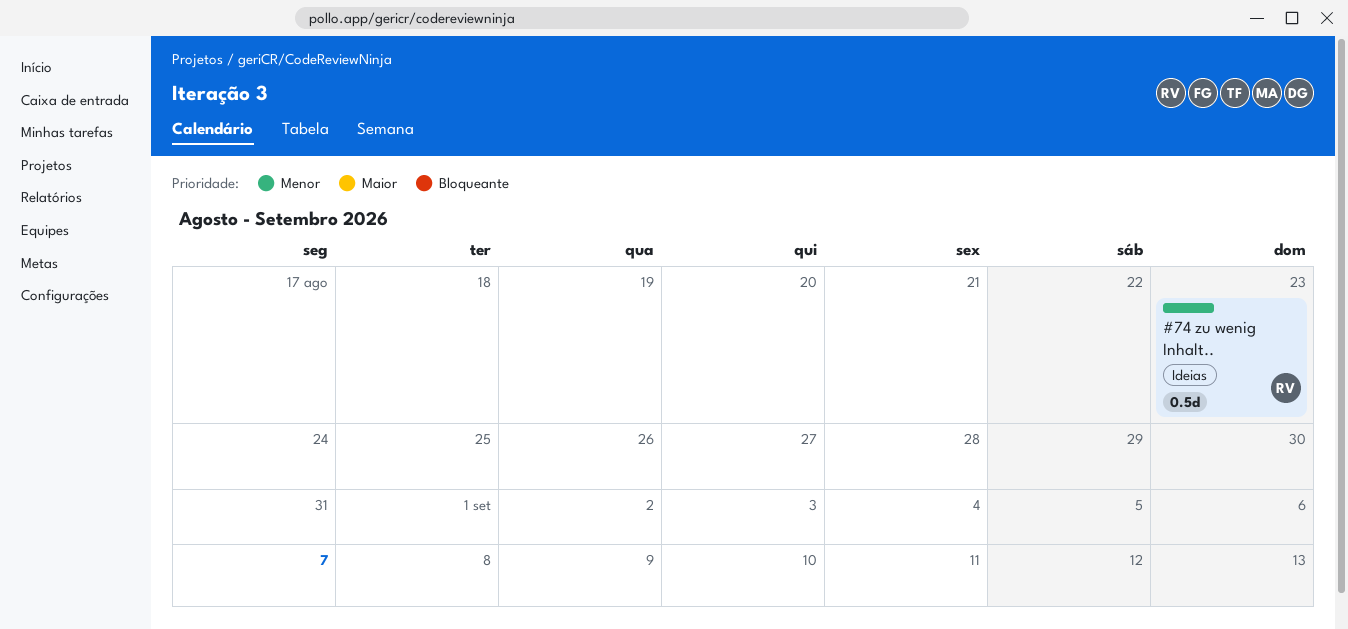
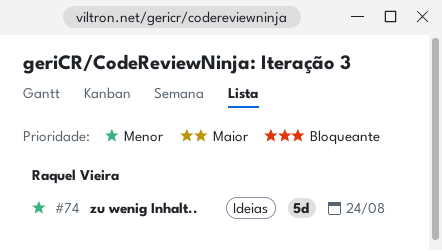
#74, estimate: 0.5d -> 5d
#74, due: Aug 23 -> Aug 24

